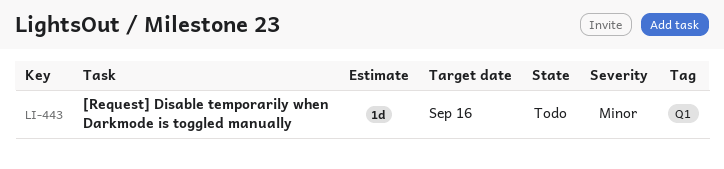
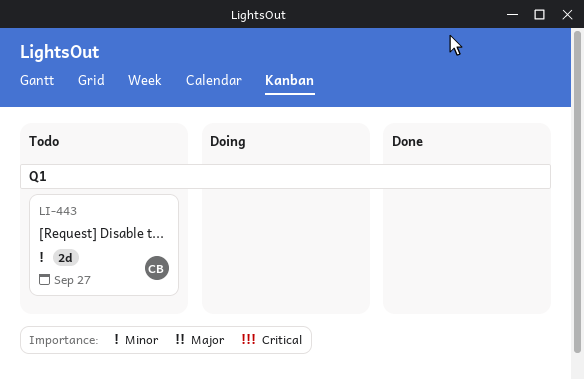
LI-443, estimate: 1d -> 2d
LI-443, due: Sep 16 -> Sep 27

